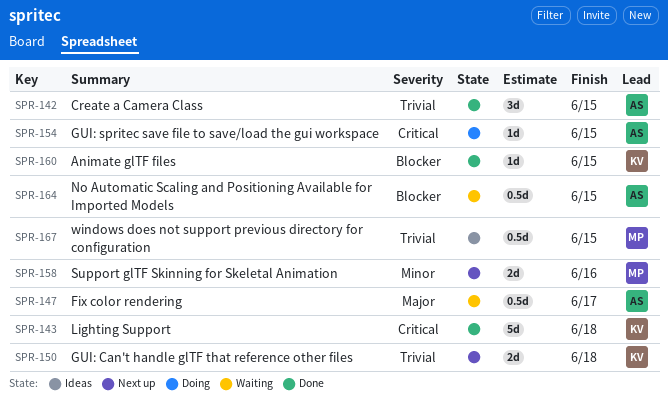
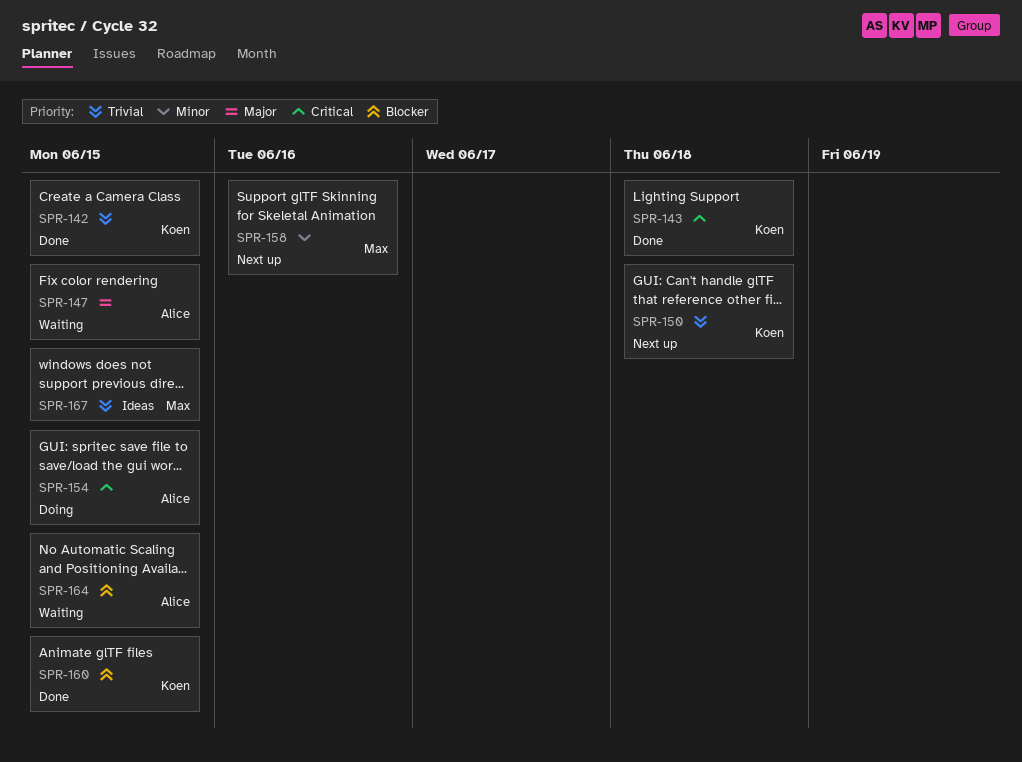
SPR-142, owner: Alice -> Koen
SPR-147, due: Jun 17 -> Jun 15

